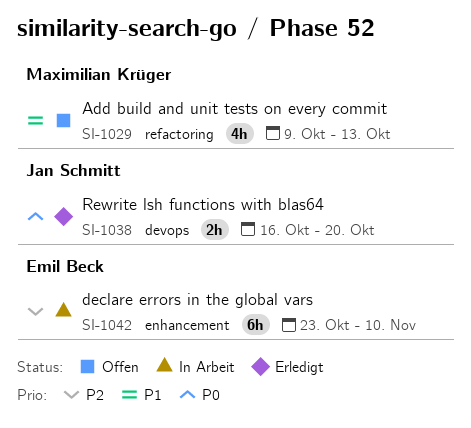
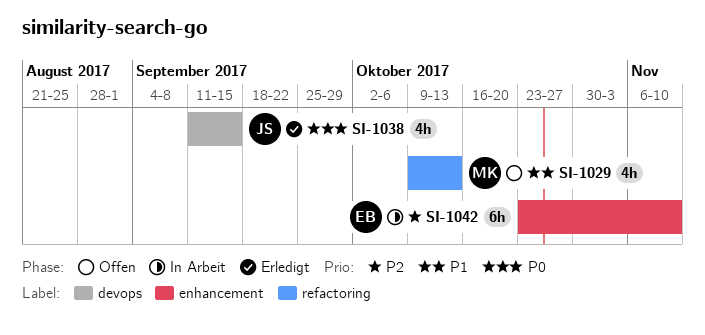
SI-1038, estimate: 2h -> 4h
SI-1038, start: Oct 16 -> Sep 11
SI-1038, due: Oct 20 -> Sep 15

